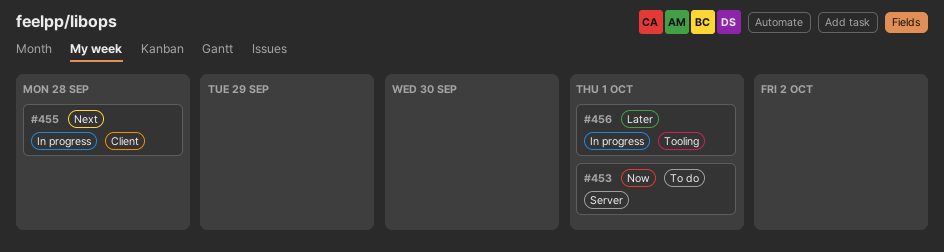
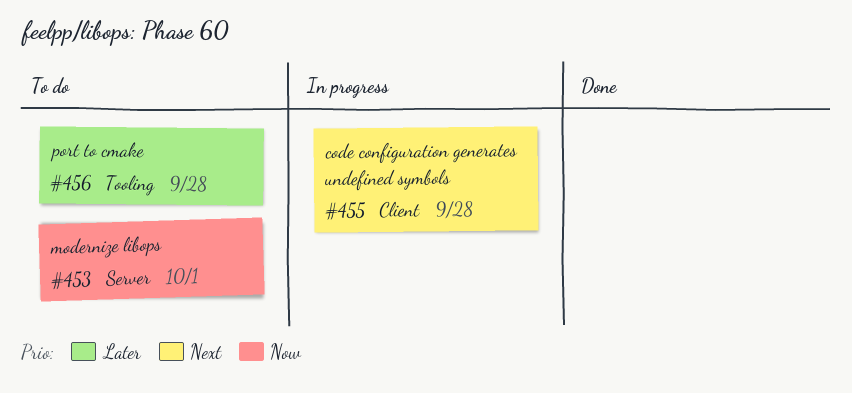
#456, status: In progress -> To do
#456, due: Oct 1 -> Sep 28

